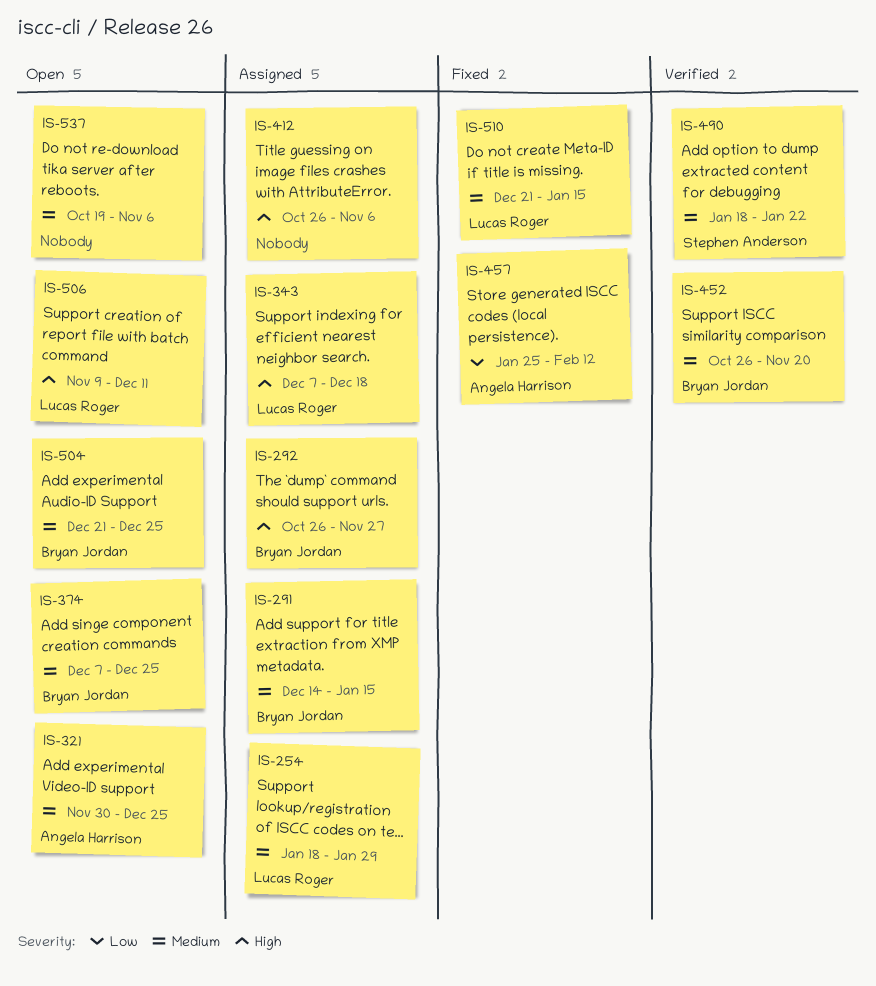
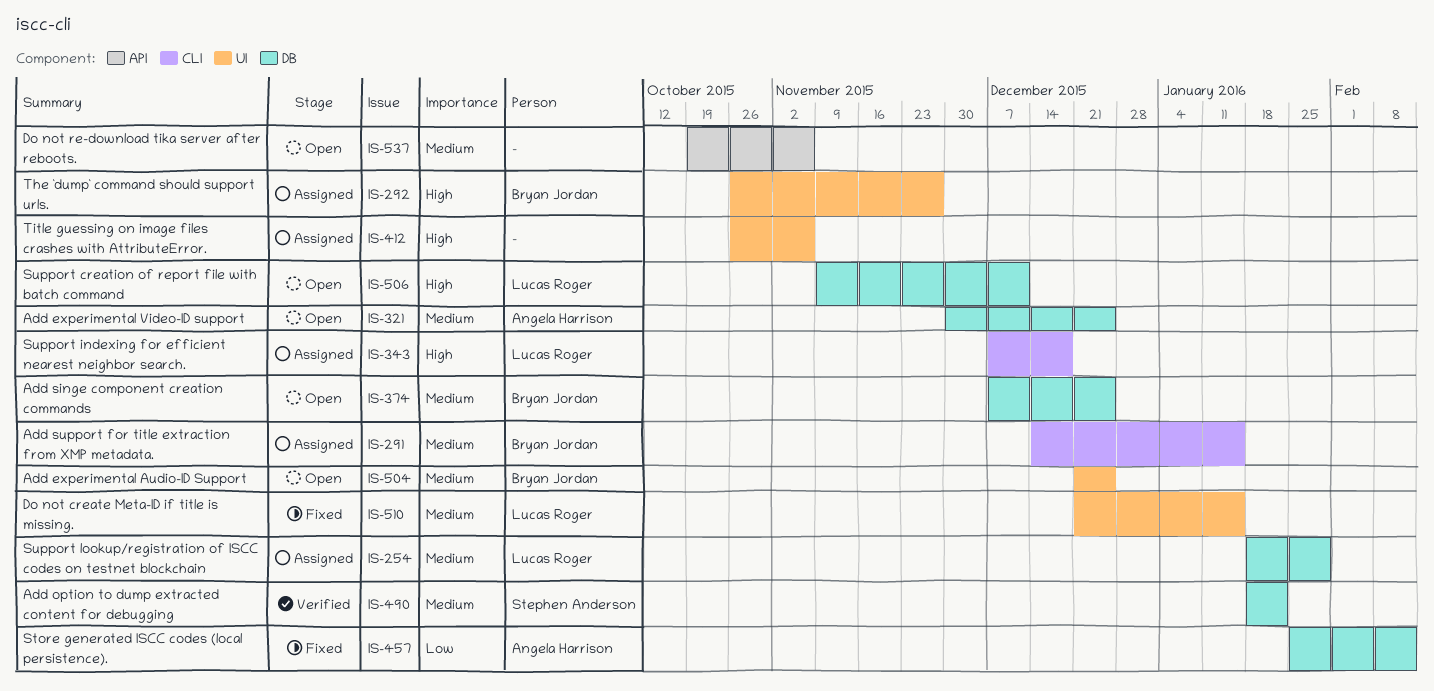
IS-452: present -> none

